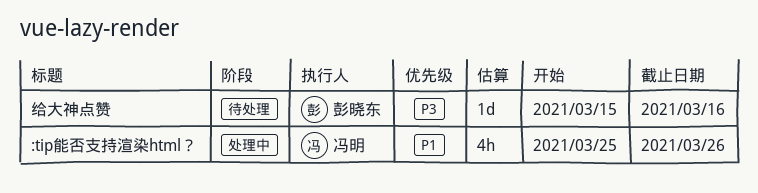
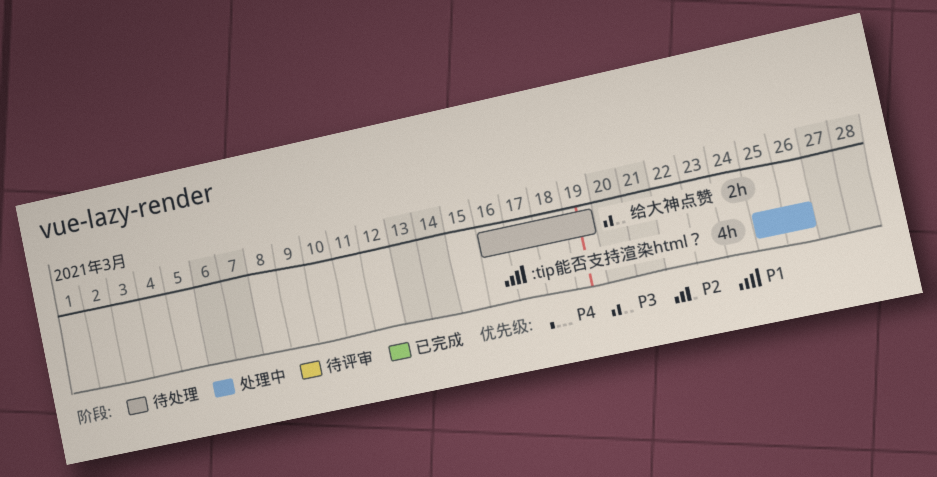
给大神点赞, estimate: 1d -> 2h
给大神点赞, start: Mar 15 -> Mar 16
给大神点赞, due: Mar 16 -> Mar 19

